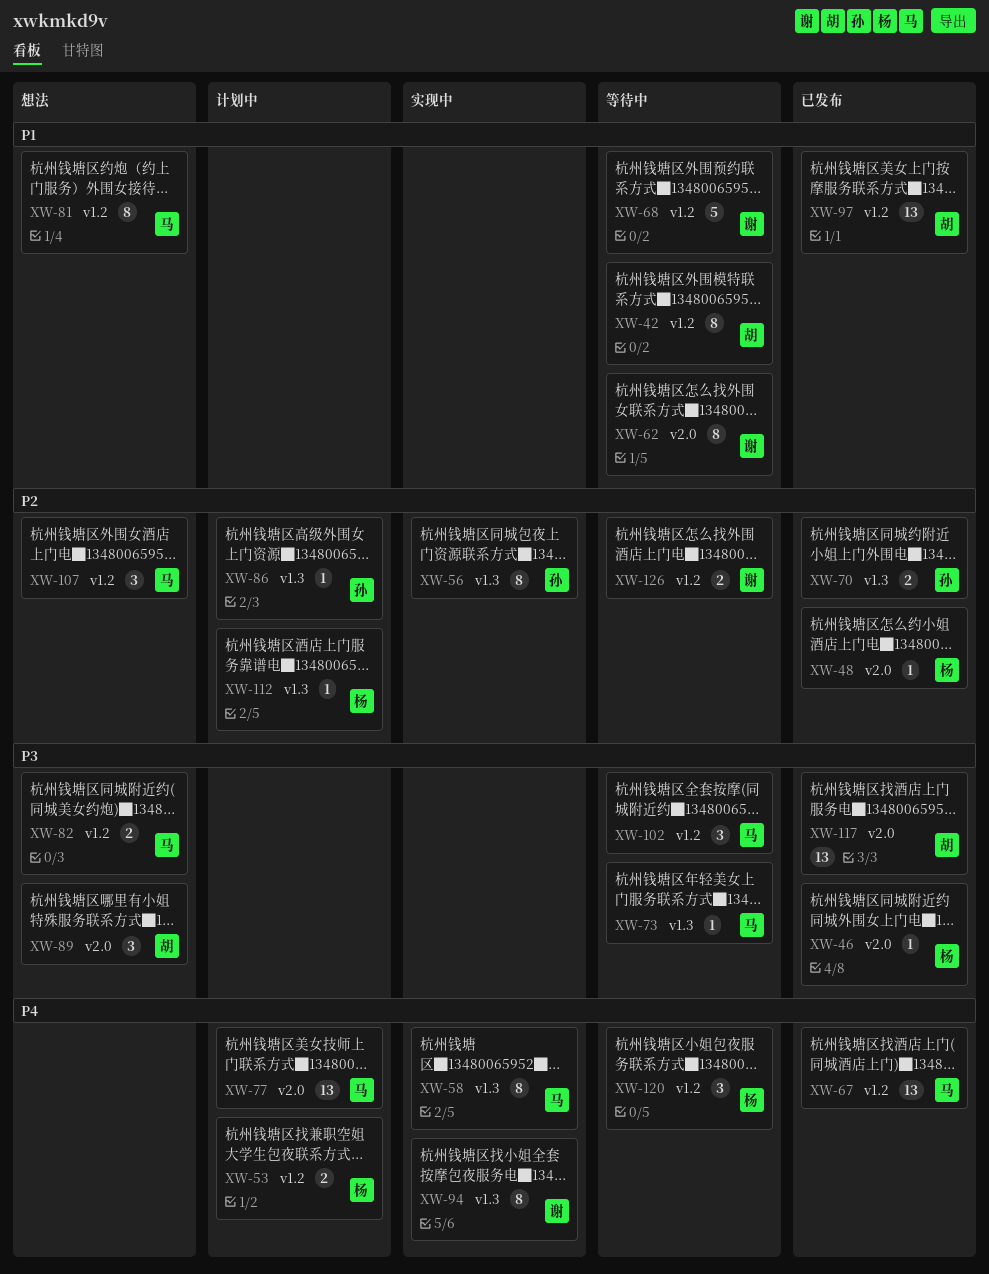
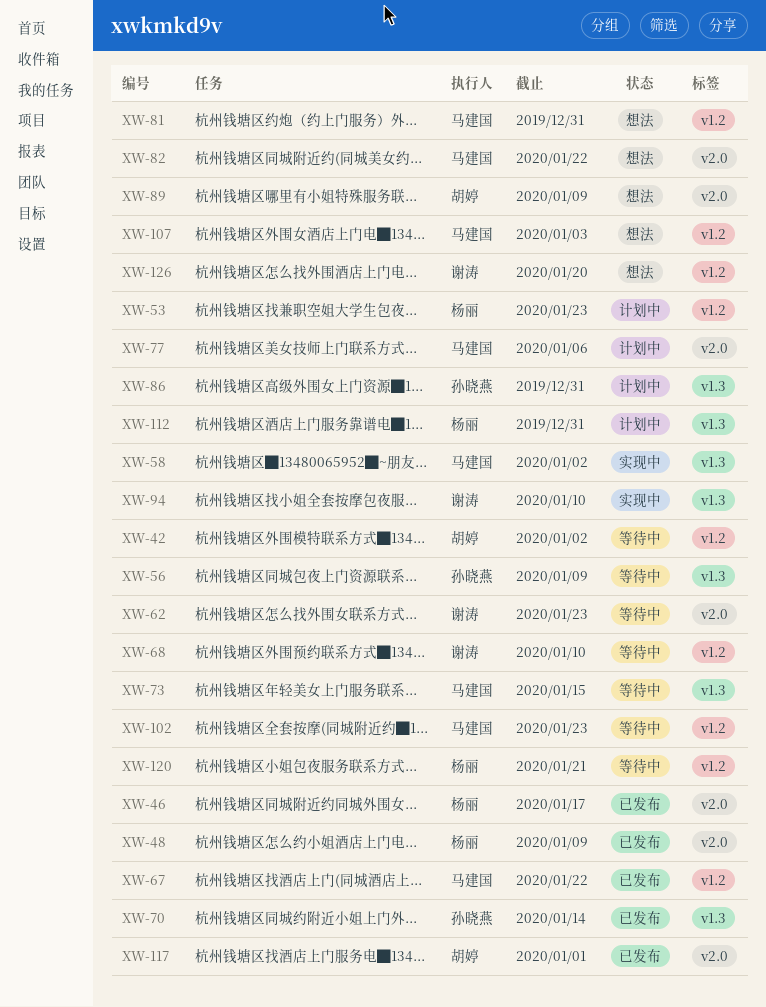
XW-56, status: 实现中 -> 等待中
XW-82, label: v1.2 -> v2.0
XW-97: present -> none
XW-126, status: 等待中 -> 想法

